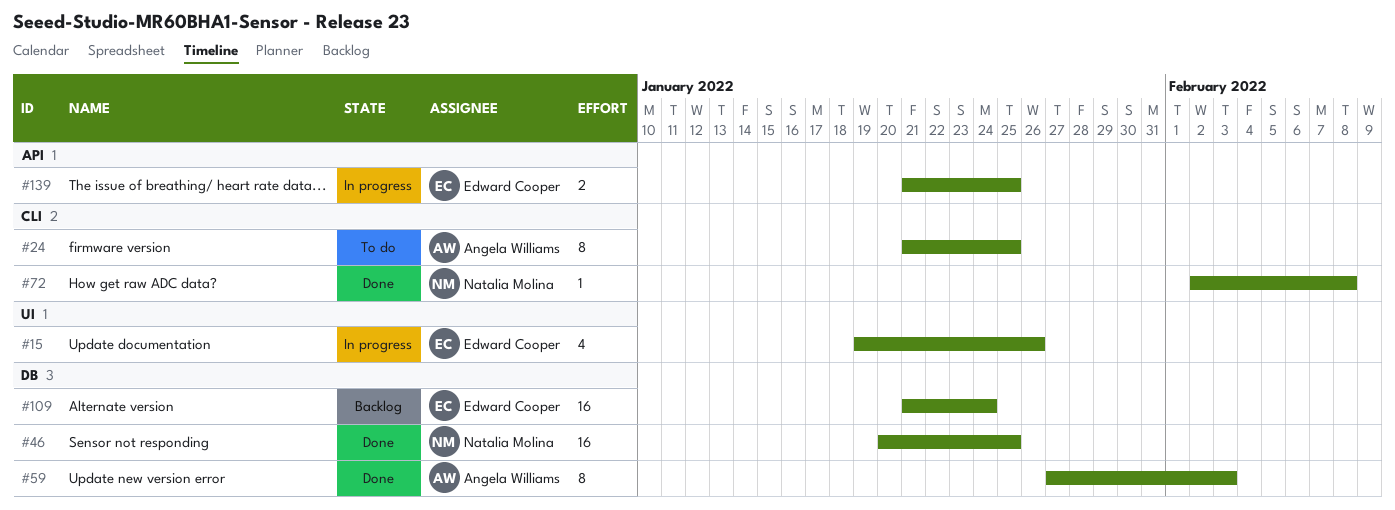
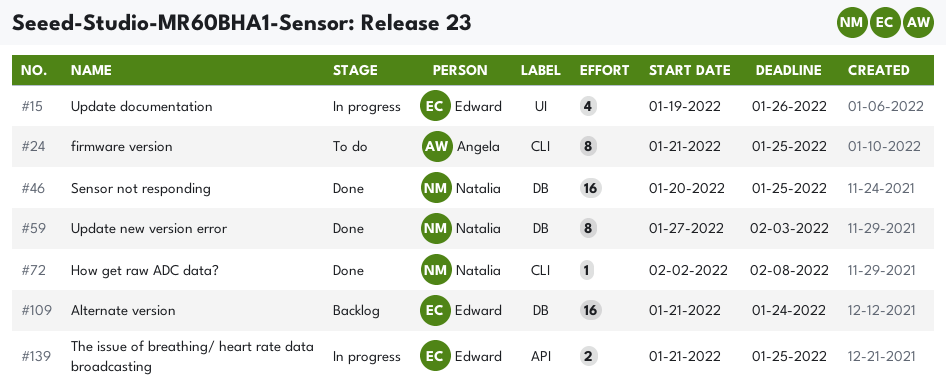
#59, owner: Angela Williams -> Natalia Molina

